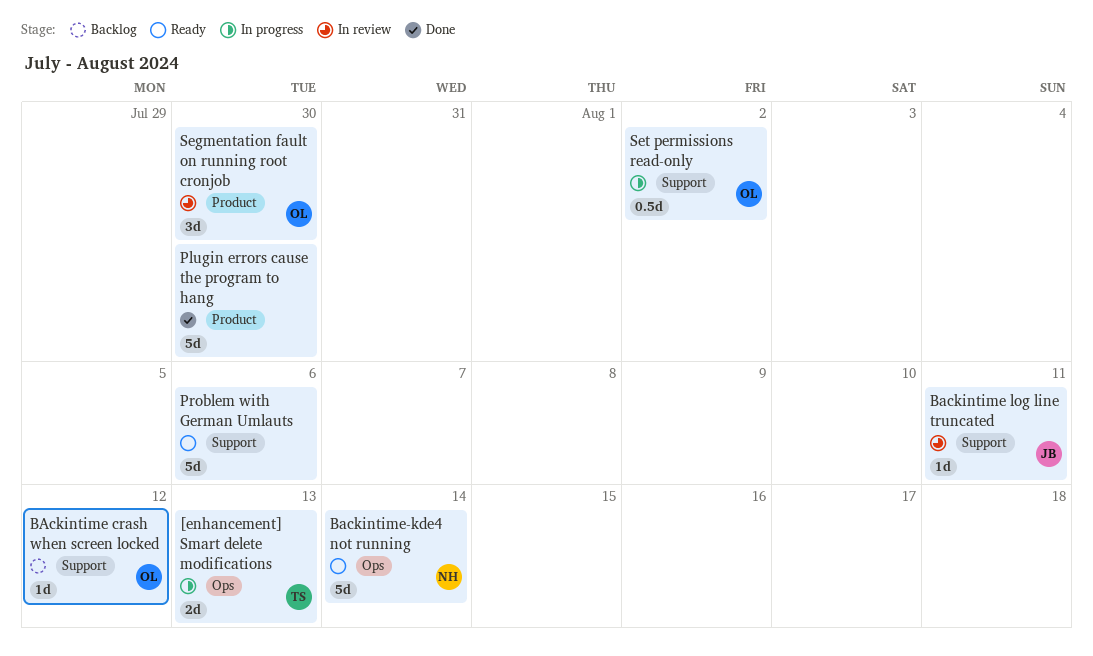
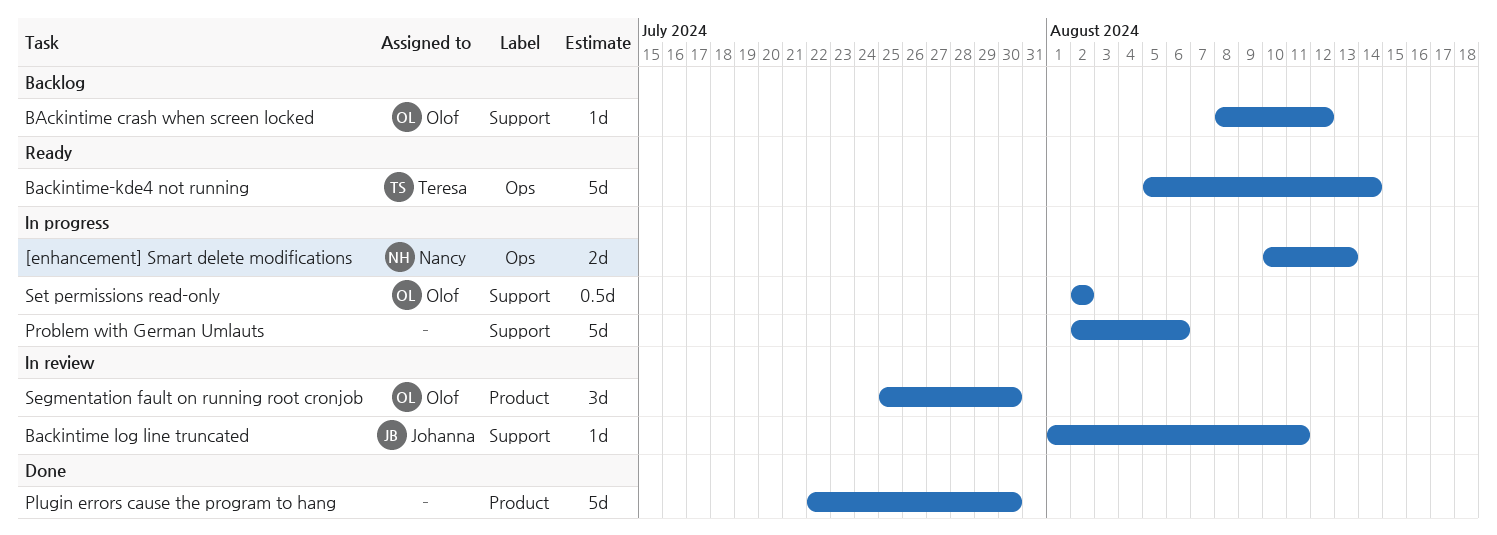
[enhancement] Smart delete modifications, owner: Teresa -> Nancy
Backintime-kde4 not running, owner: Nancy -> Teresa
Problem with German Umlauts, status: Ready -> In progress

